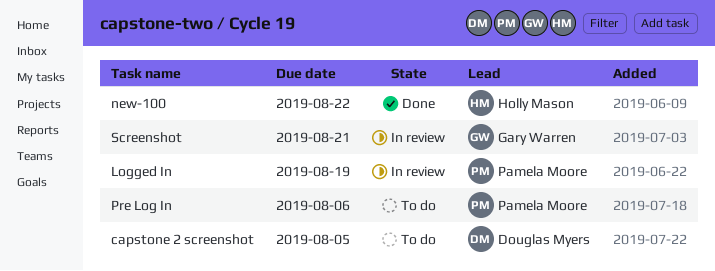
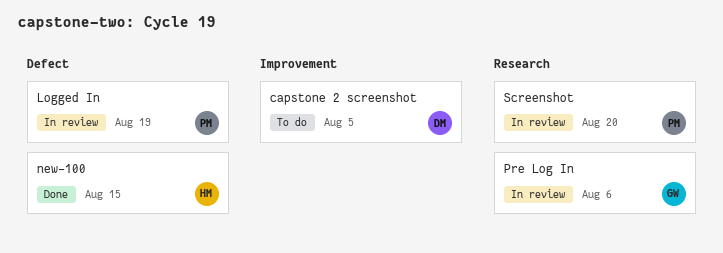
new-100, due: Aug 22 -> Aug 15
Pre Log In, status: To do -> In review
Pre Log In, owner: Pamela Moore -> Gary Warren
Screenshot, owner: Gary Warren -> Pamela Moore
Screenshot, due: Aug 21 -> Aug 20

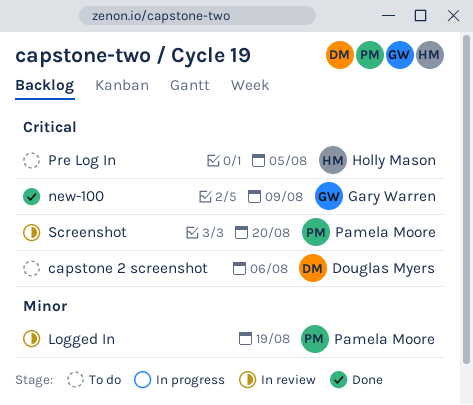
capstone 2 screenshot, due: Aug 5 -> Aug 6
new-100, owner: Holly Mason -> Gary Warren
new-100, due: Aug 15 -> Aug 9
Pre Log In, status: In review -> To do
Pre Log In, owner: Gary Warren -> Holly Mason
Pre Log In, due: Aug 6 -> Aug 5

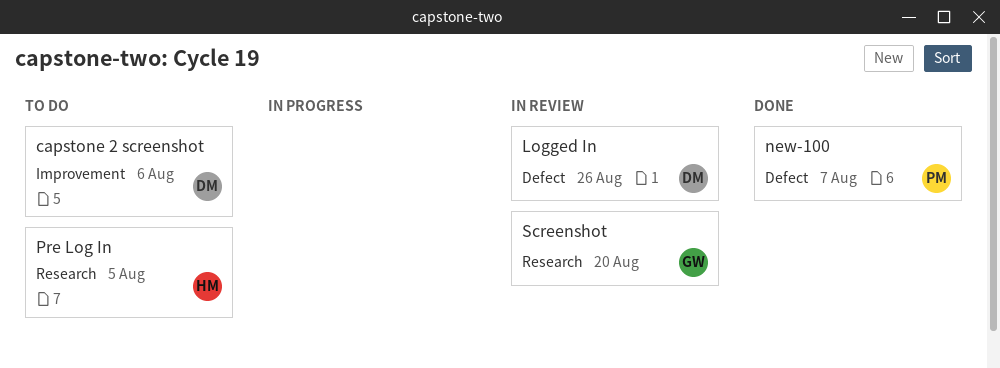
Logged In, owner: Pamela Moore -> Douglas Myers
Logged In, due: Aug 19 -> Aug 26
new-100, owner: Gary Warren -> Pamela Moore
new-100, due: Aug 9 -> Aug 7
Screenshot, owner: Pamela Moore -> Gary Warren

